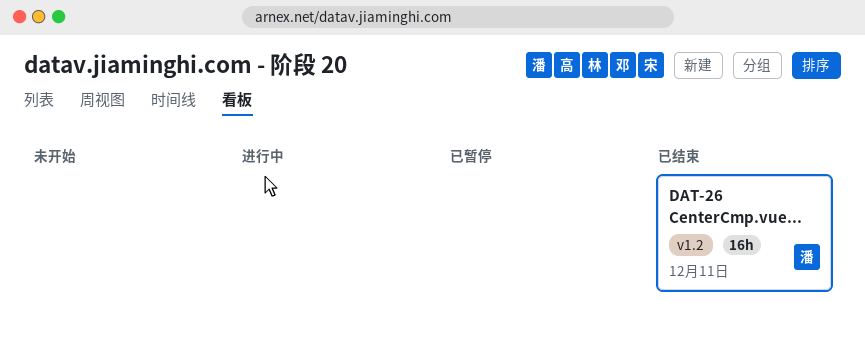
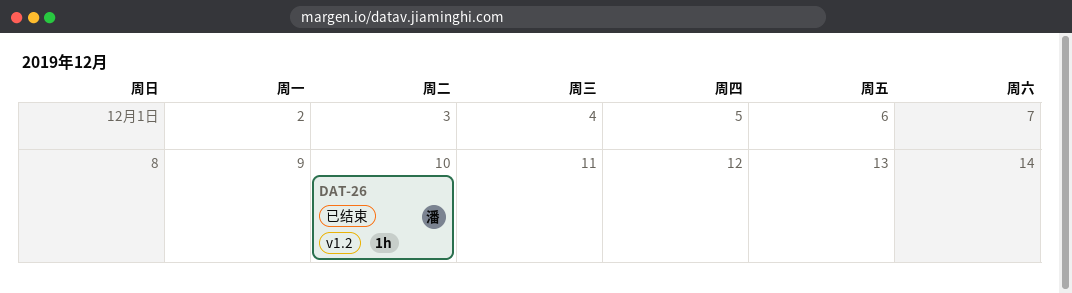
DAT-26, estimate: 16h -> 1h
DAT-26, due: Dec 11 -> Dec 10

